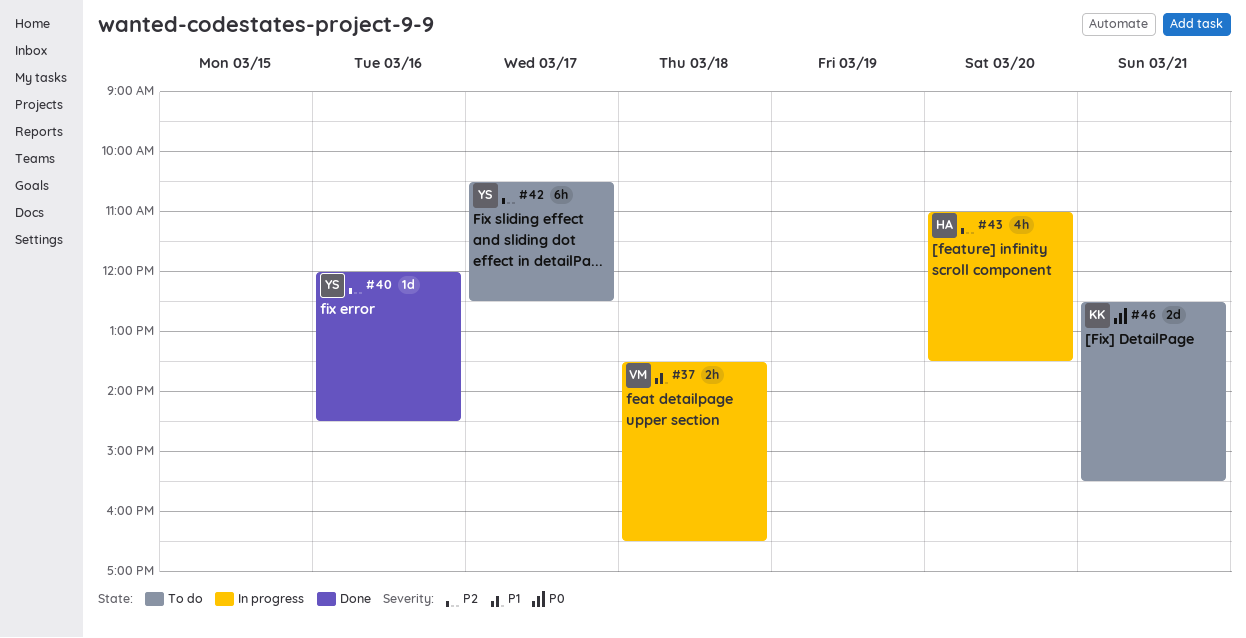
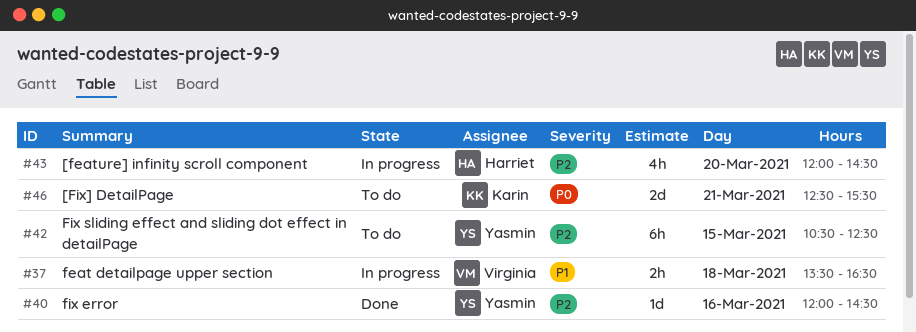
#42, day: Mar 17 -> Mar 15
#43, begins: 11:00 -> 12:00
#43, ends: 13:30 -> 14:30

